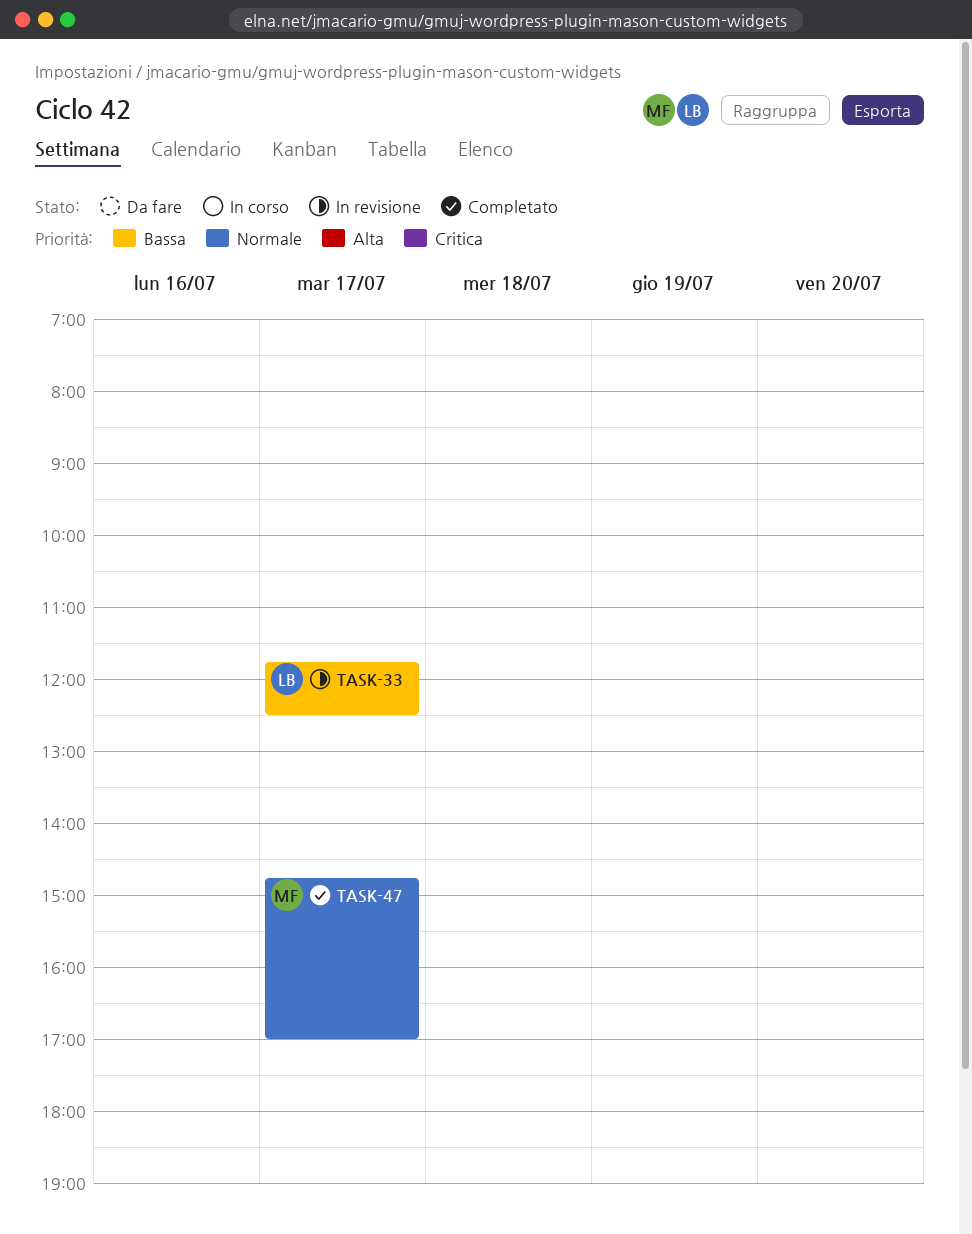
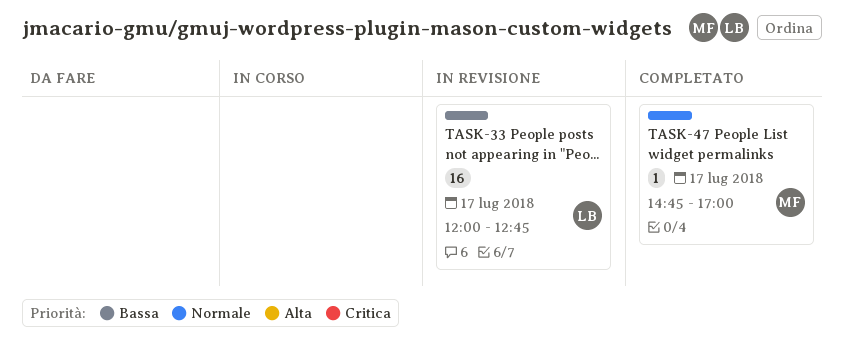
TASK-33, begins: 11:45 -> 12:00
TASK-33, ends: 12:30 -> 12:45

